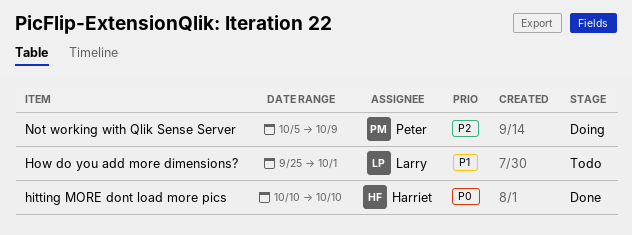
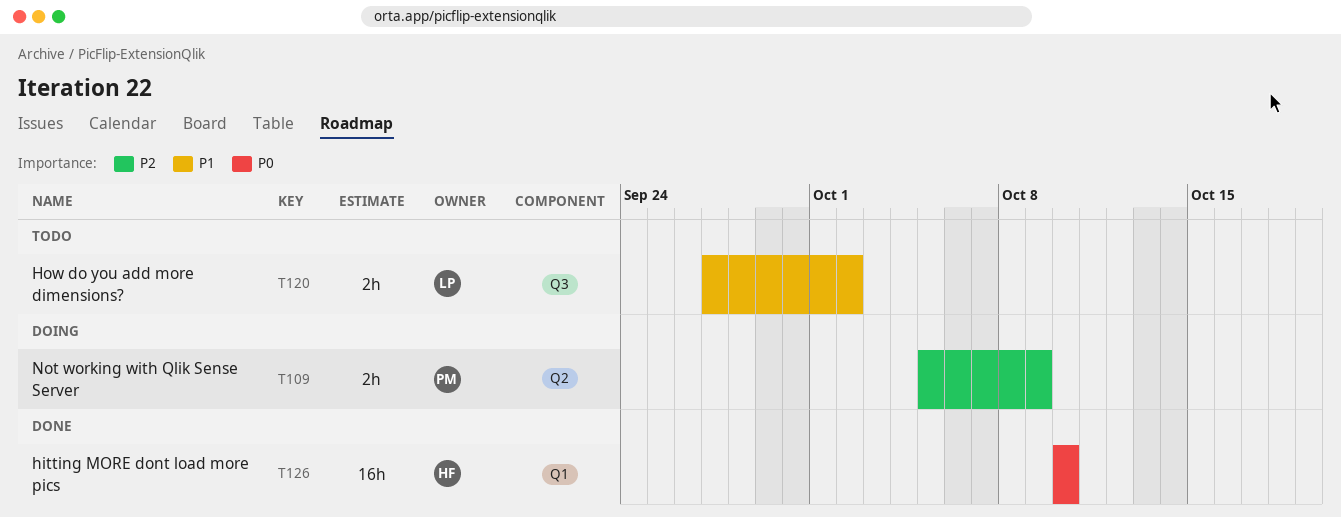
How do you add more dimensions?, start: Sep 25 -> Sep 27
How do you add more dimensions?, due: Oct 1 -> Oct 2

